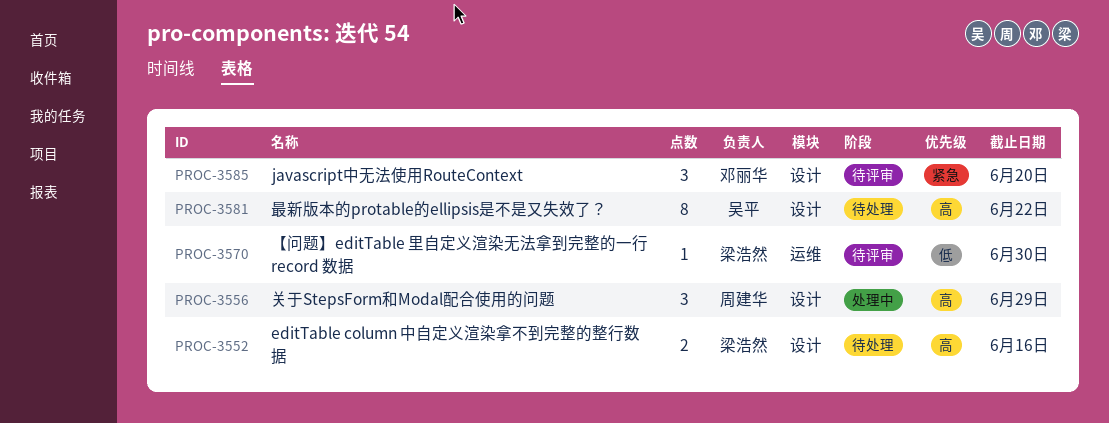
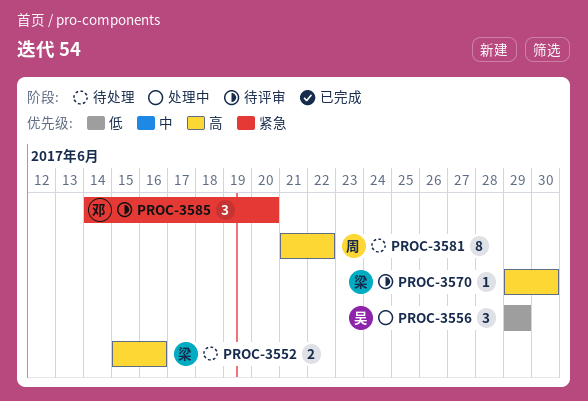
PROC-3556, owner: 周建华 -> 吴平
PROC-3556, priority: 高 -> 低
PROC-3570, priority: 低 -> 高
PROC-3581, owner: 吴平 -> 周建华

